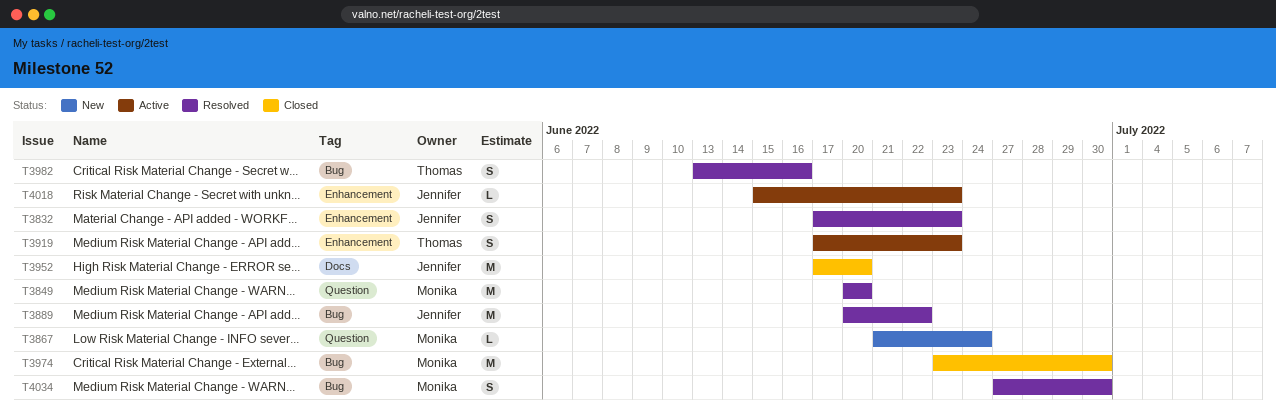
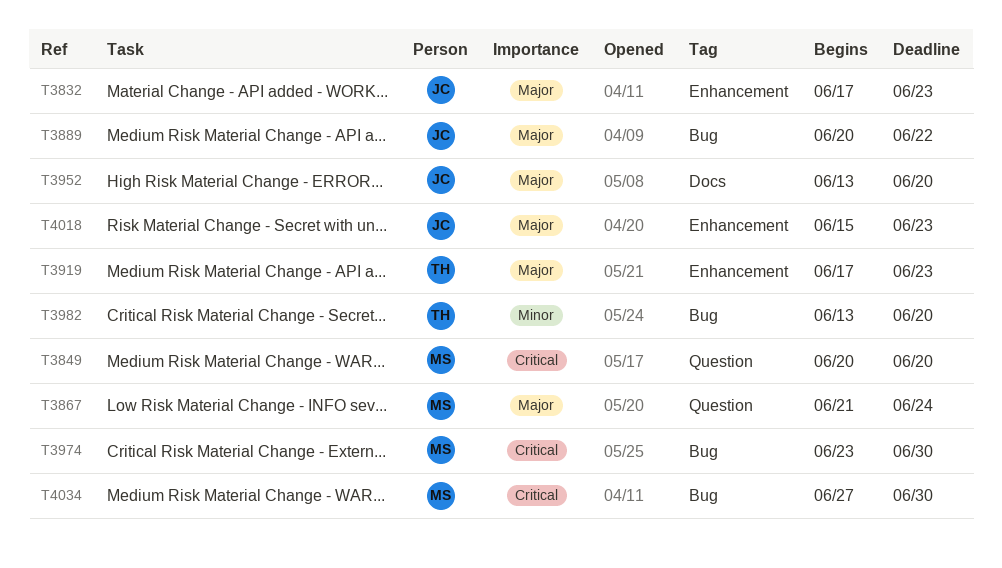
T3952, start: Jun 17 -> Jun 13
T3982, due: Jun 16 -> Jun 20

